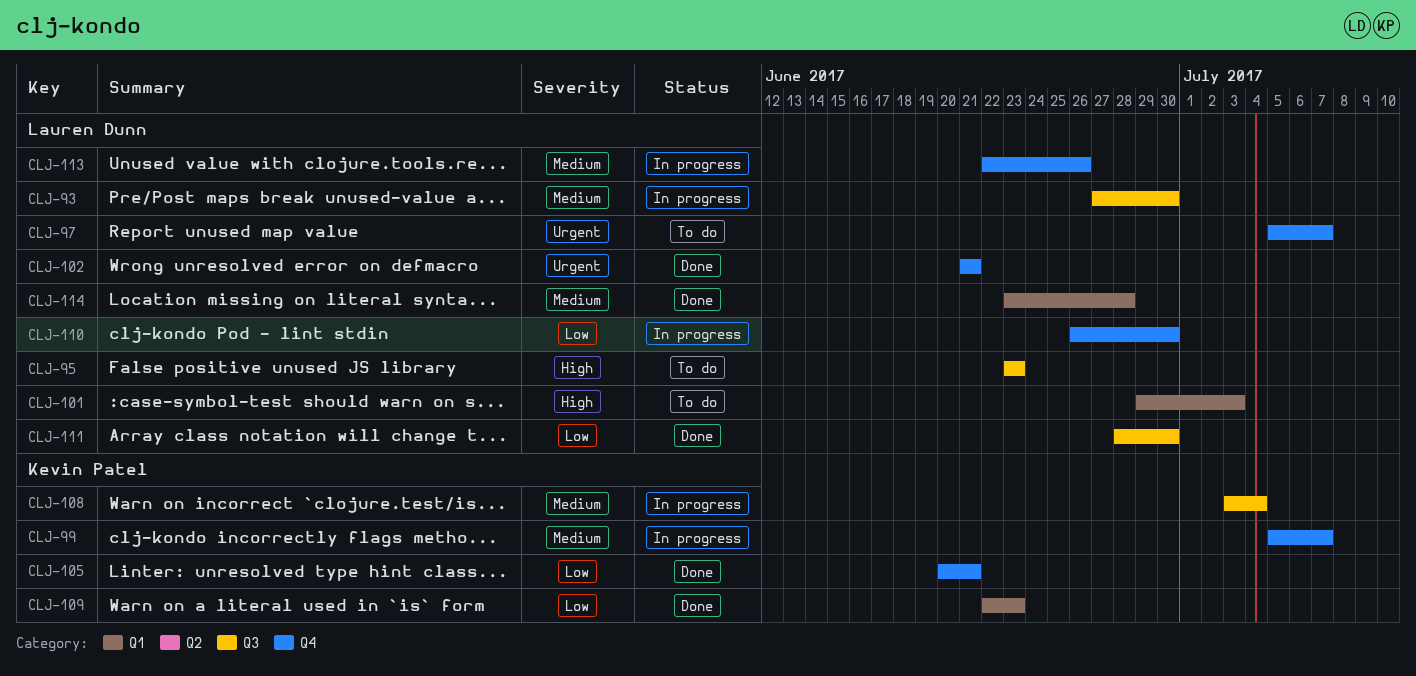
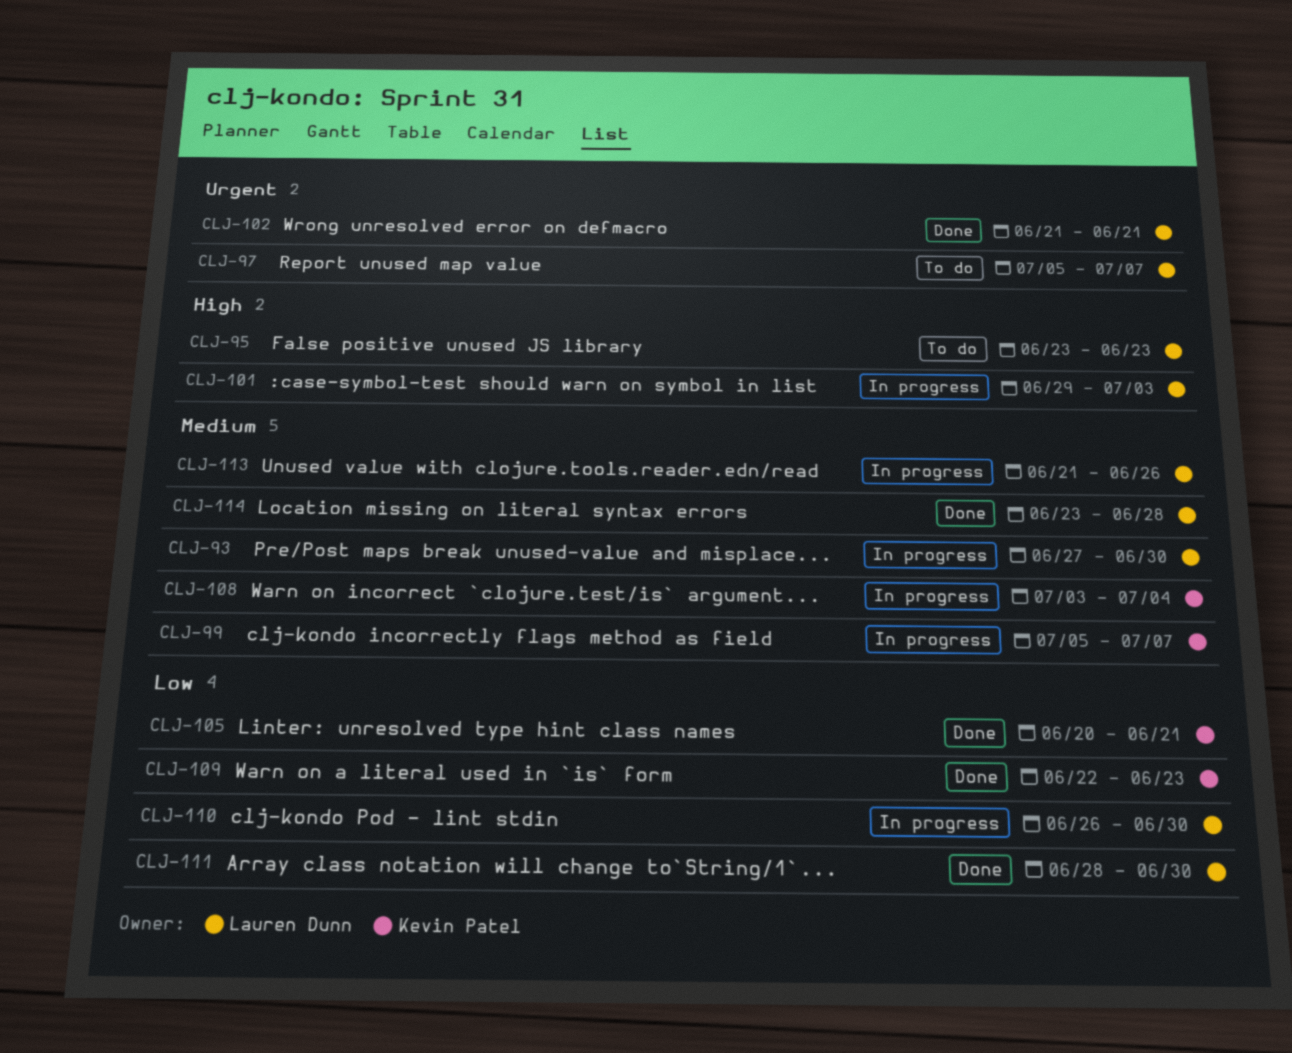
CLJ-101, status: To do -> In progress
CLJ-113, start: Jun 22 -> Jun 21

